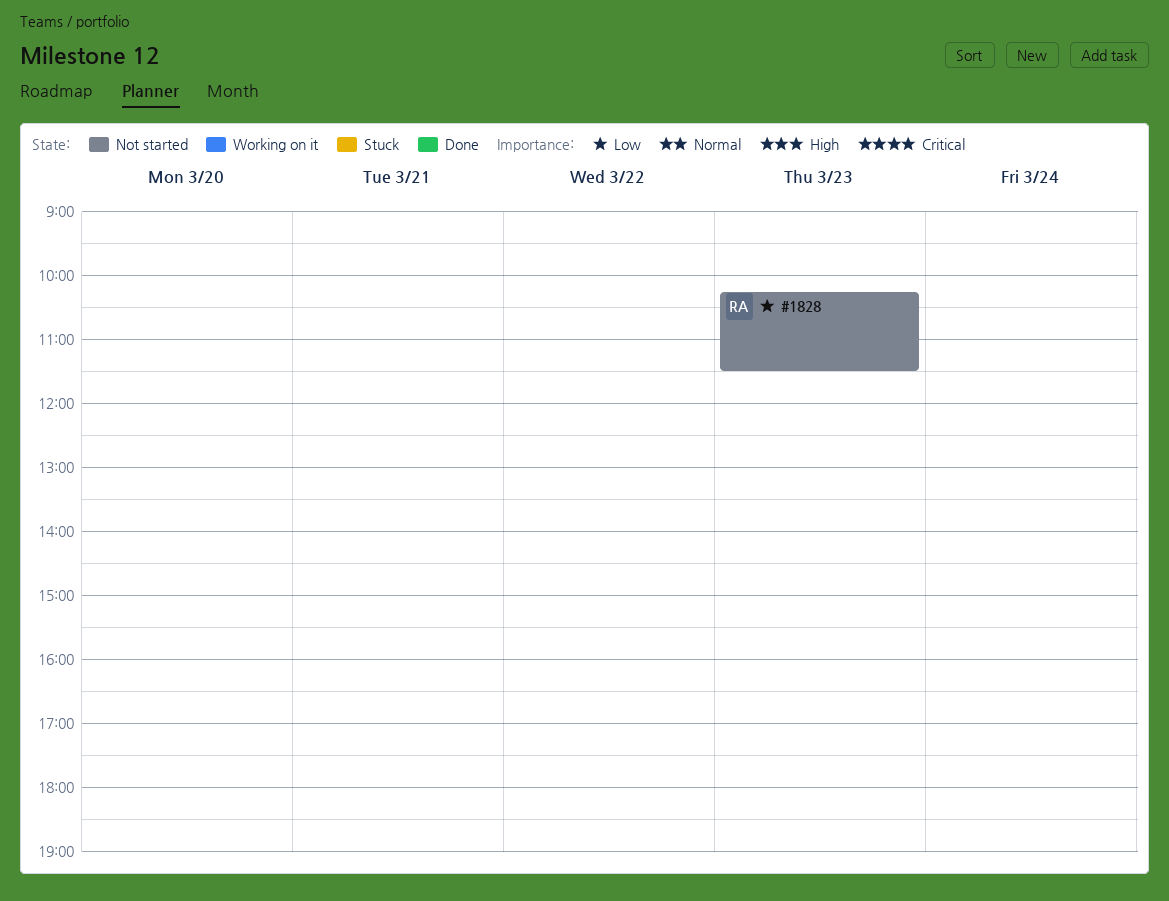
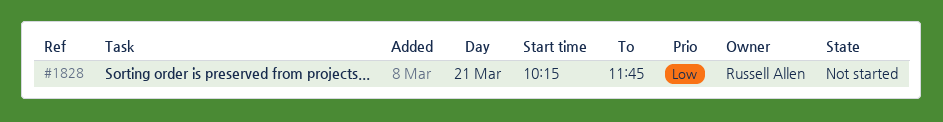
#1828, day: Mar 23 -> Mar 21
#1828, ends: 11:30 -> 11:45

